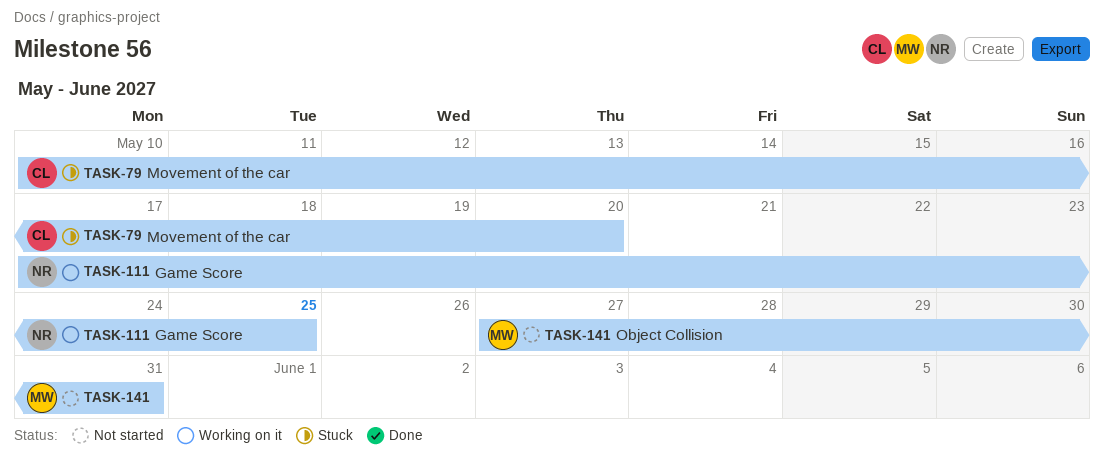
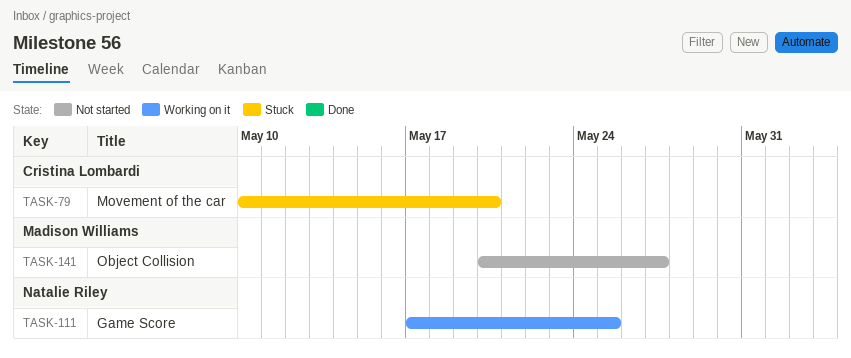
TASK-141, start: May 27 -> May 20
TASK-141, due: May 31 -> May 27

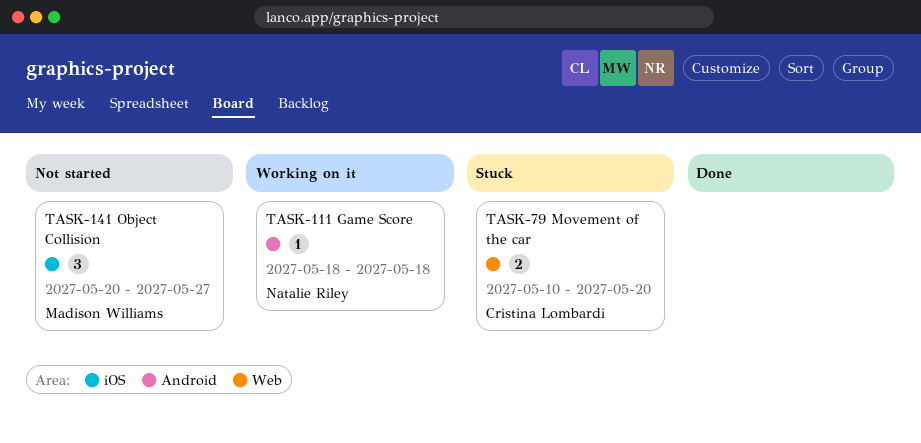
TASK-111, start: May 17 -> May 18
TASK-111, due: May 25 -> May 18

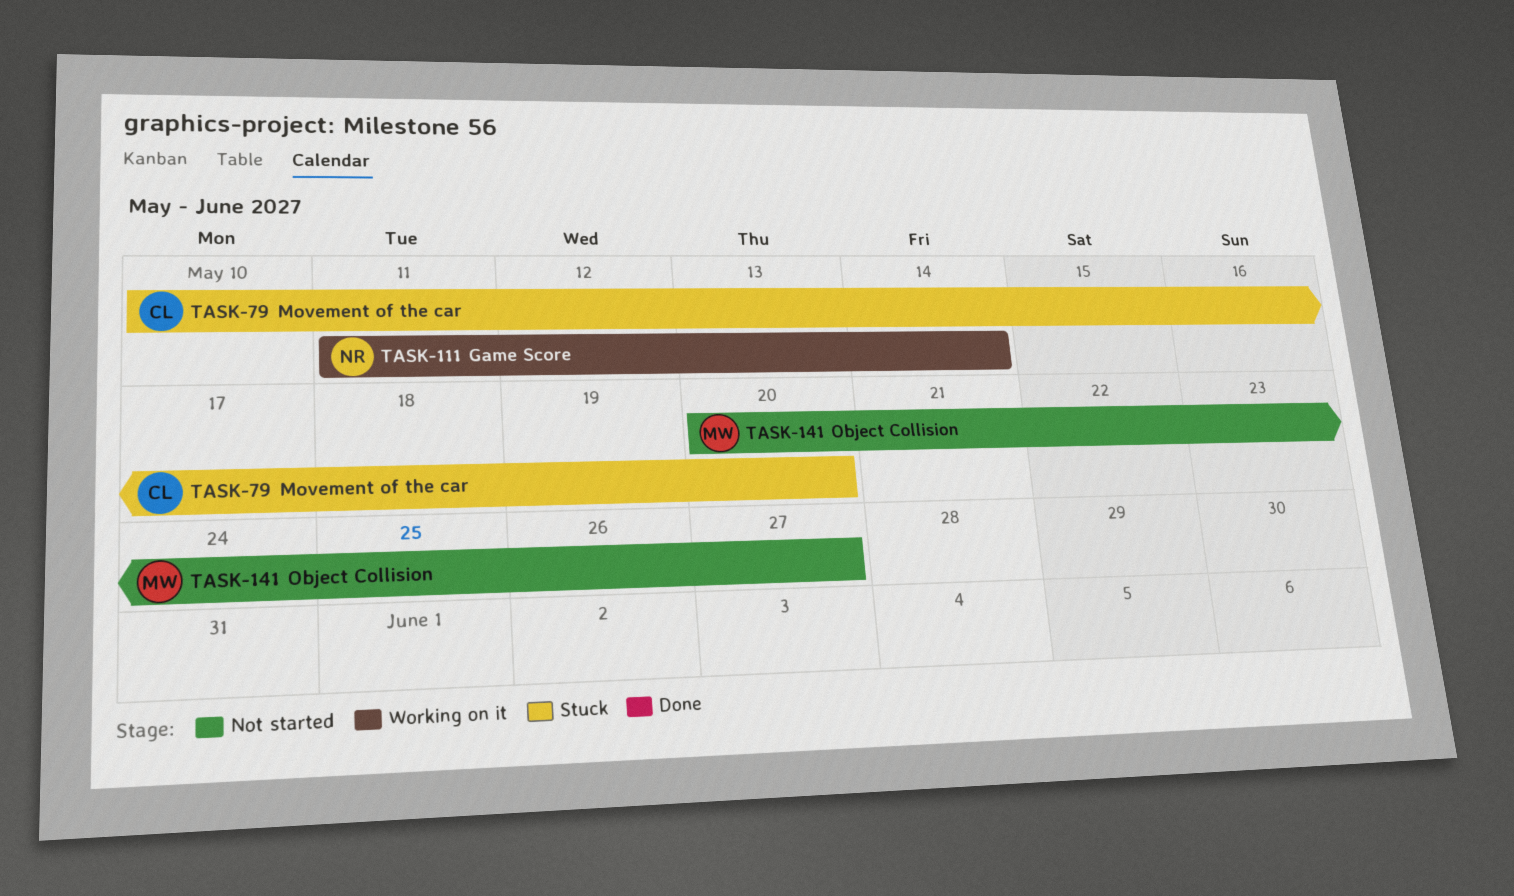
TASK-111, start: May 18 -> May 11
TASK-111, due: May 18 -> May 14

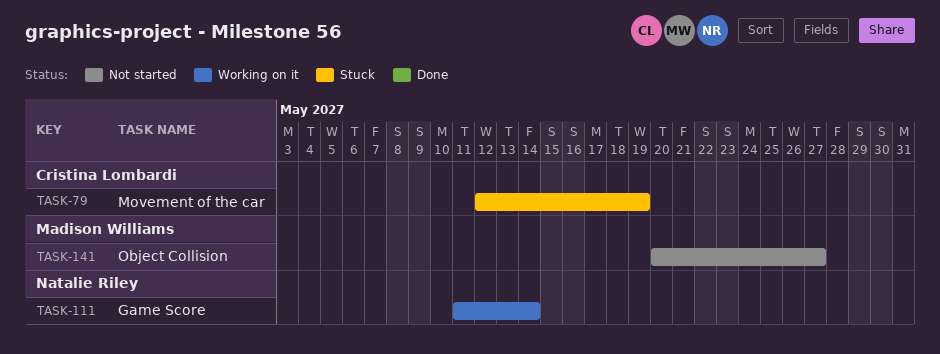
TASK-79, start: May 10 -> May 12
TASK-79, due: May 20 -> May 19

